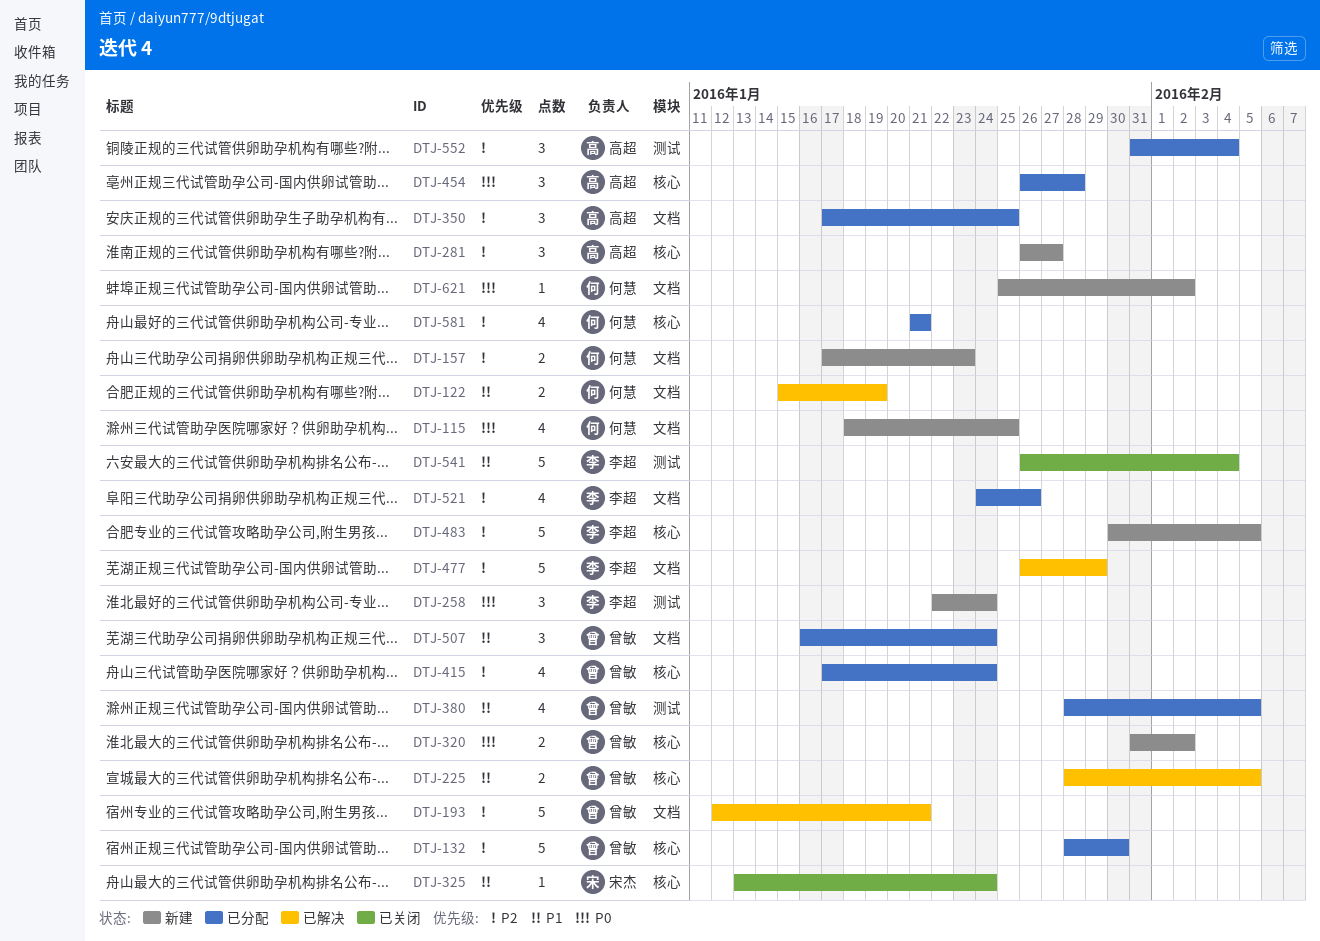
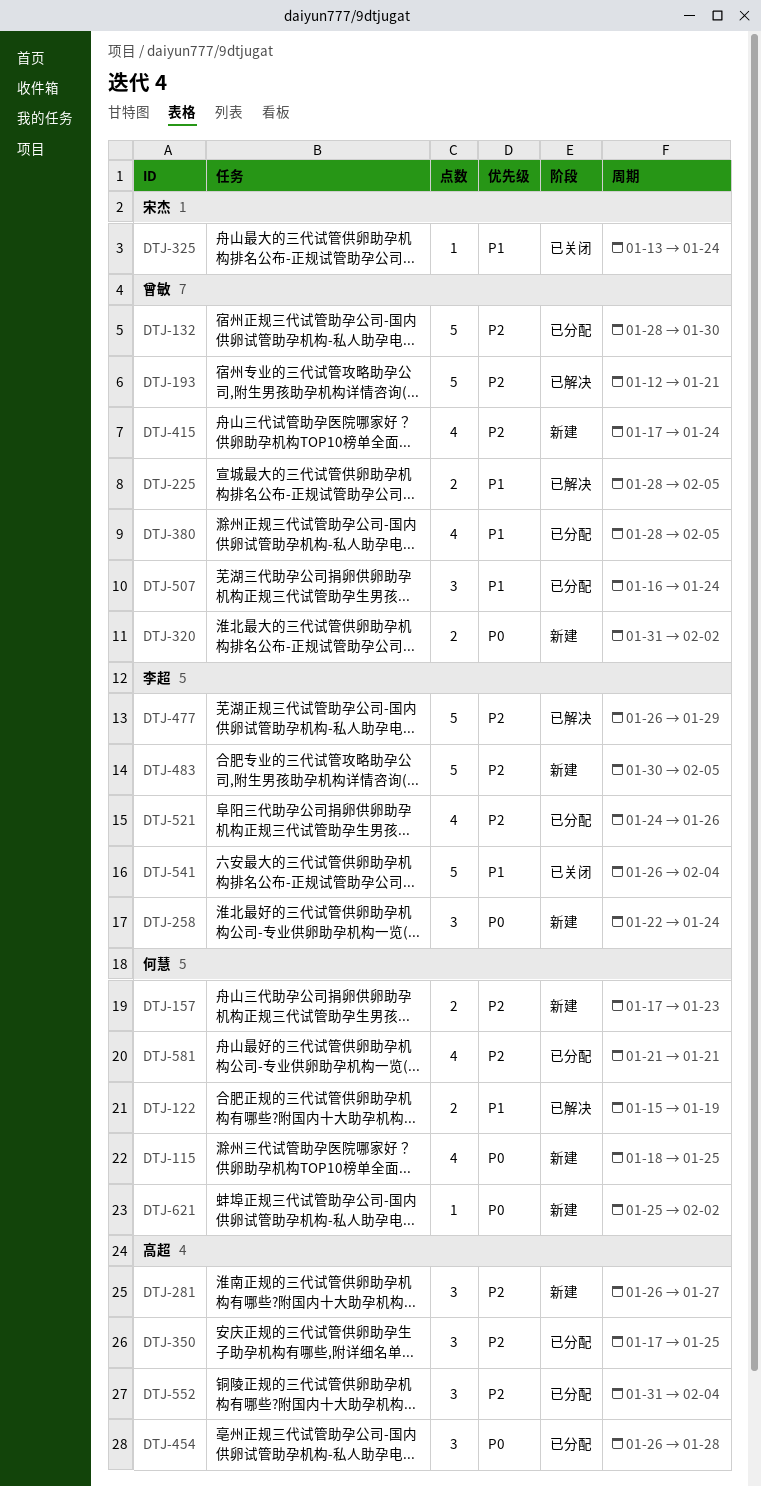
DTJ-415, status: 已分配 -> 新建

